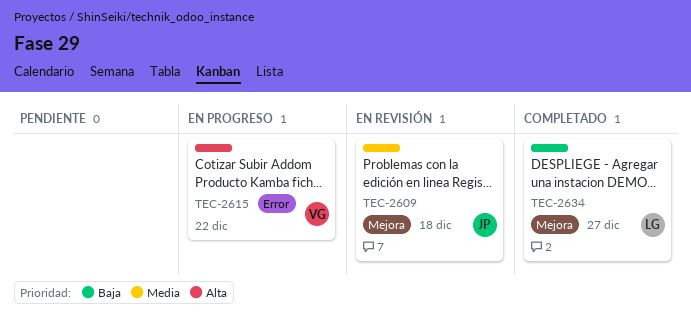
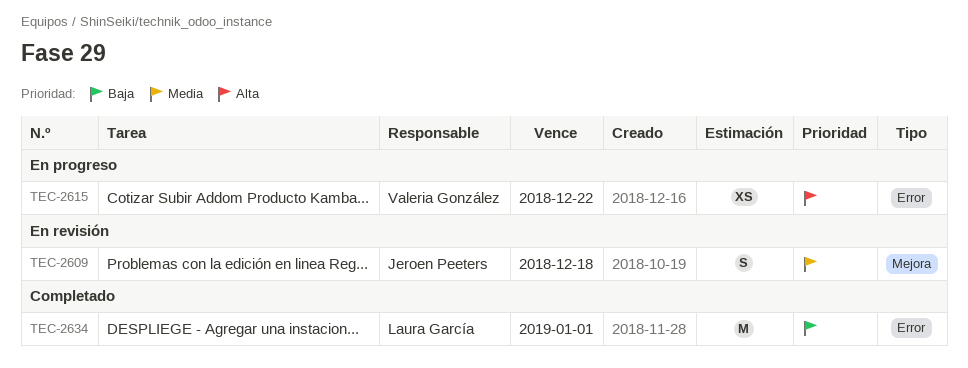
TEC-2634, label: Mejora -> Error
TEC-2634, due: Dec 27 -> Jan 1

